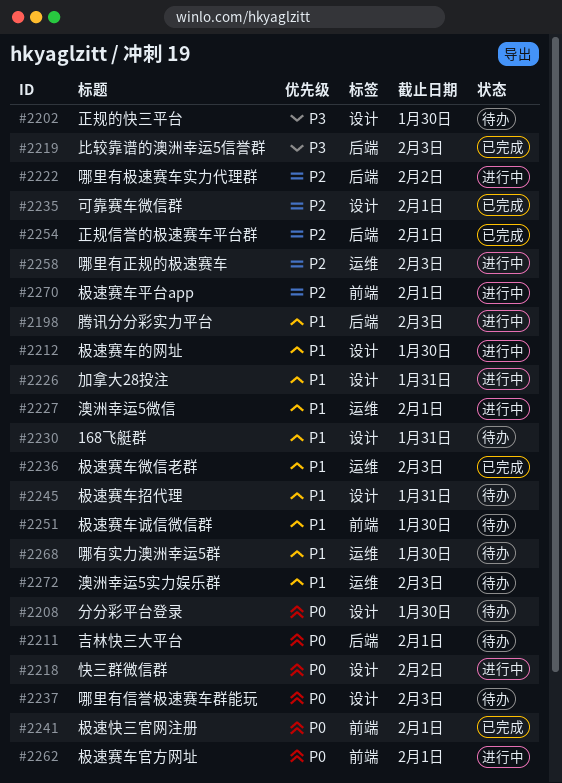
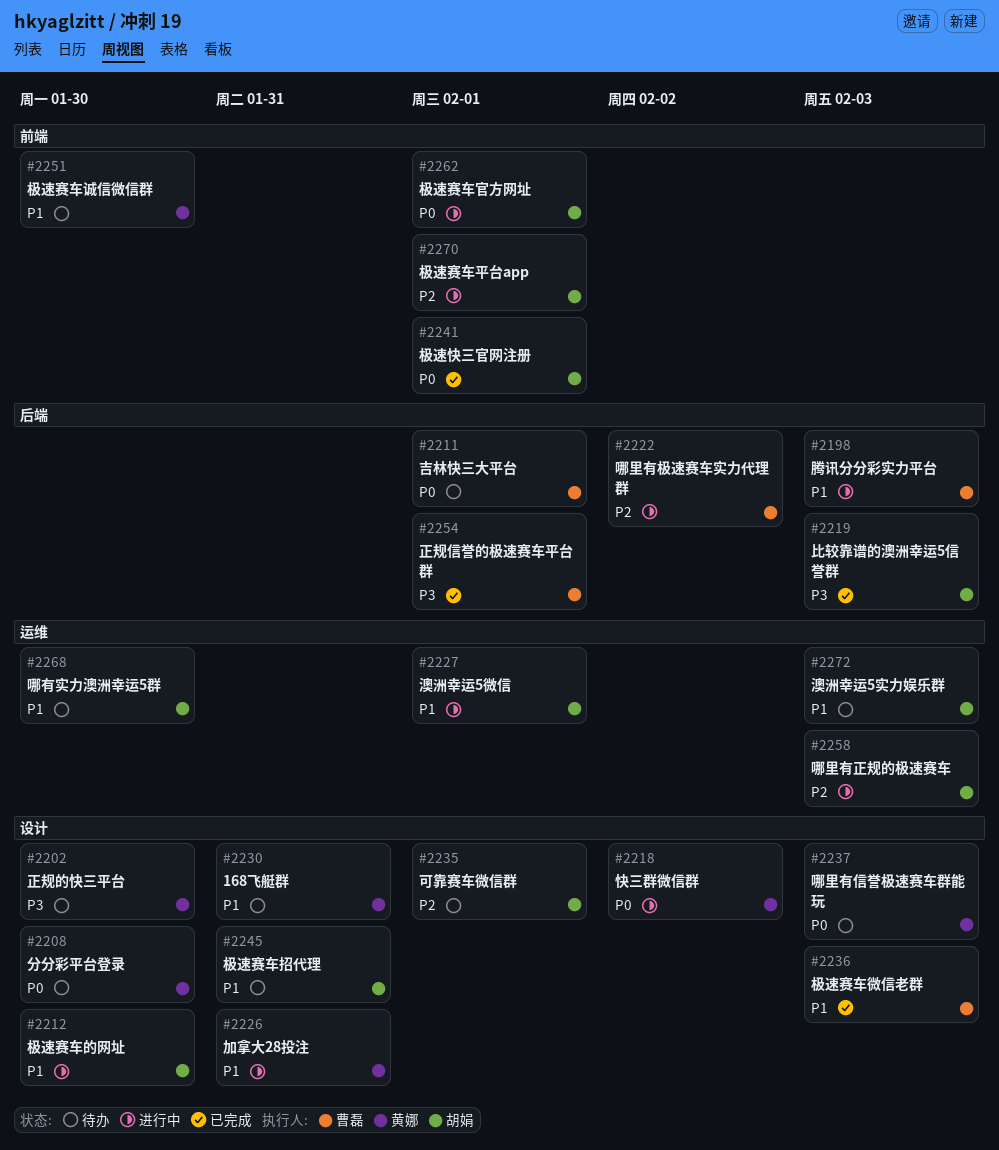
#2235, status: 已完成 -> 待办
#2236, label: 运维 -> 设计
#2254, priority: P2 -> P3

